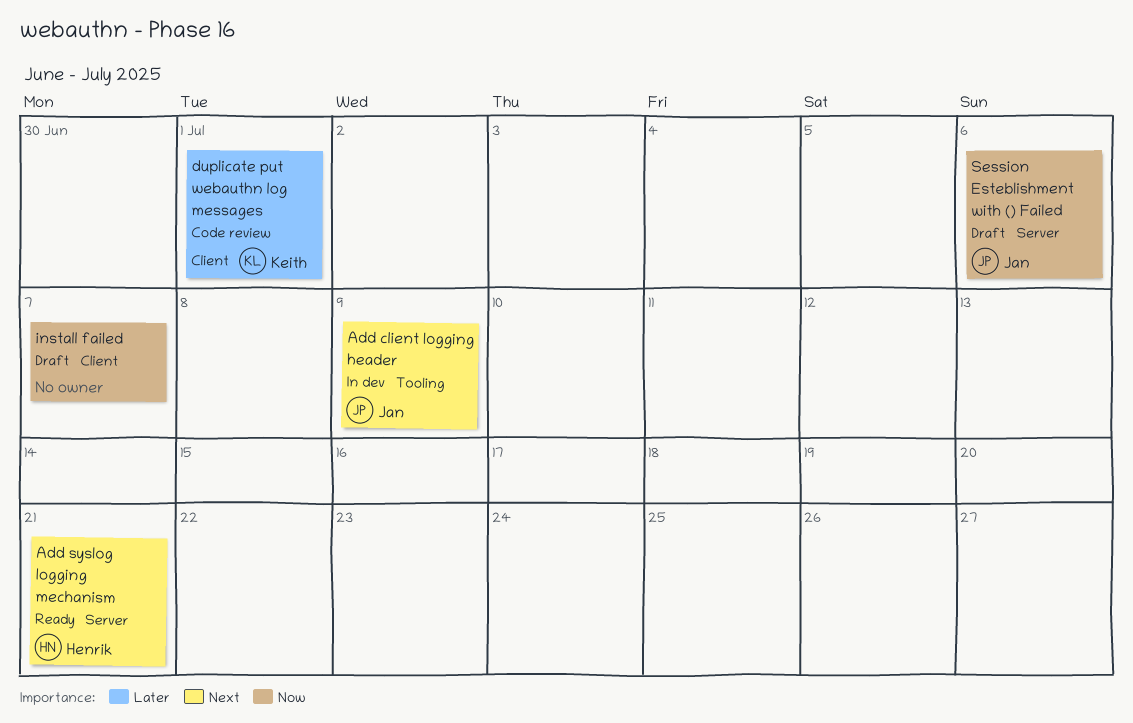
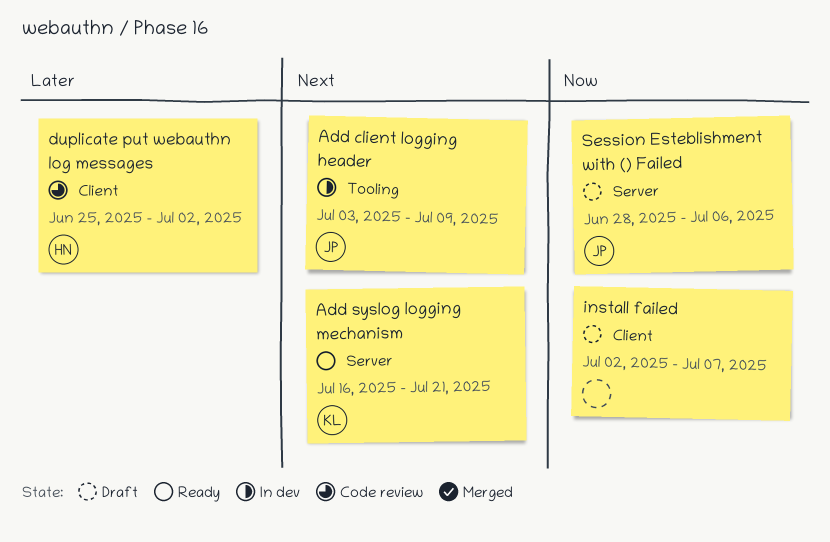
Add syslog logging mechanism, owner: Henrik -> Keith
duplicate put webauthn log messages, owner: Keith -> Henrik
duplicate put webauthn log messages, due: Jul 1 -> Jul 2

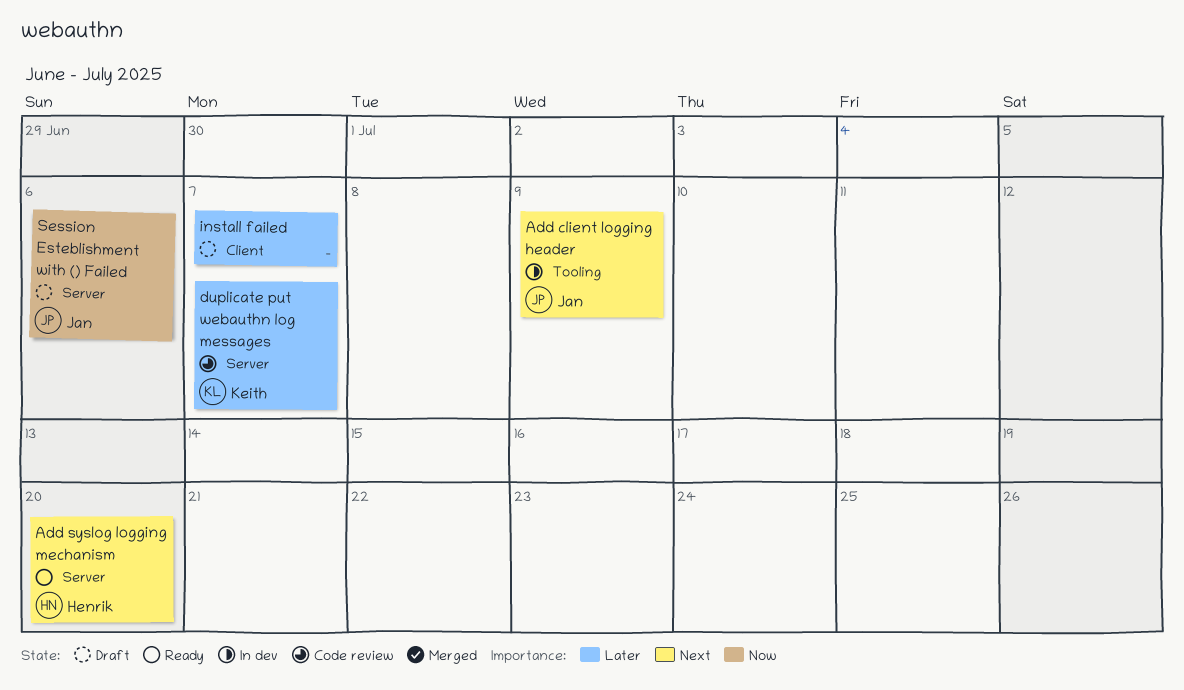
Add syslog logging mechanism, owner: Keith -> Henrik
Add syslog logging mechanism, due: Jul 21 -> Jul 20
duplicate put webauthn log messages, owner: Henrik -> Keith
duplicate put webauthn log messages, label: Client -> Server
duplicate put webauthn log messages, due: Jul 2 -> Jul 7
install failed, priority: Now -> Later

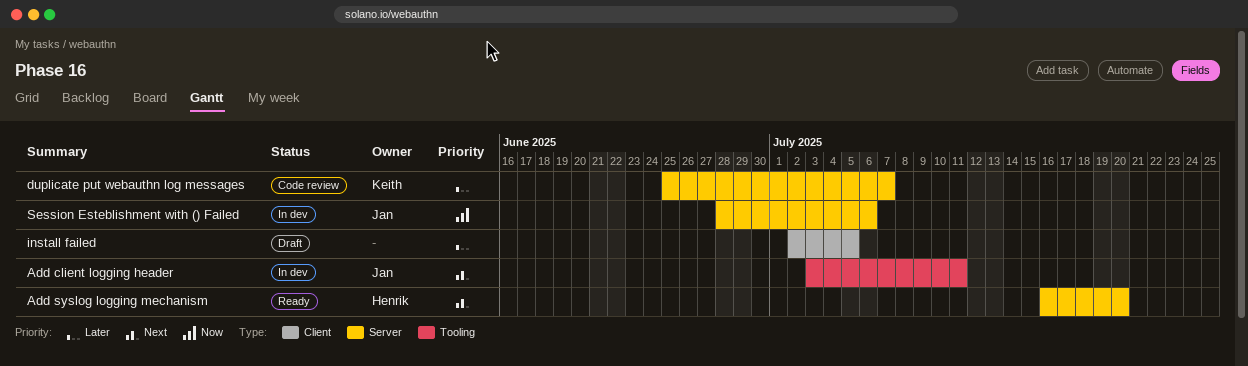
Add client logging header, due: Jul 9 -> Jul 11
install failed, due: Jul 7 -> Jul 5
Session Esteblishment with () Failed, status: Draft -> In dev

